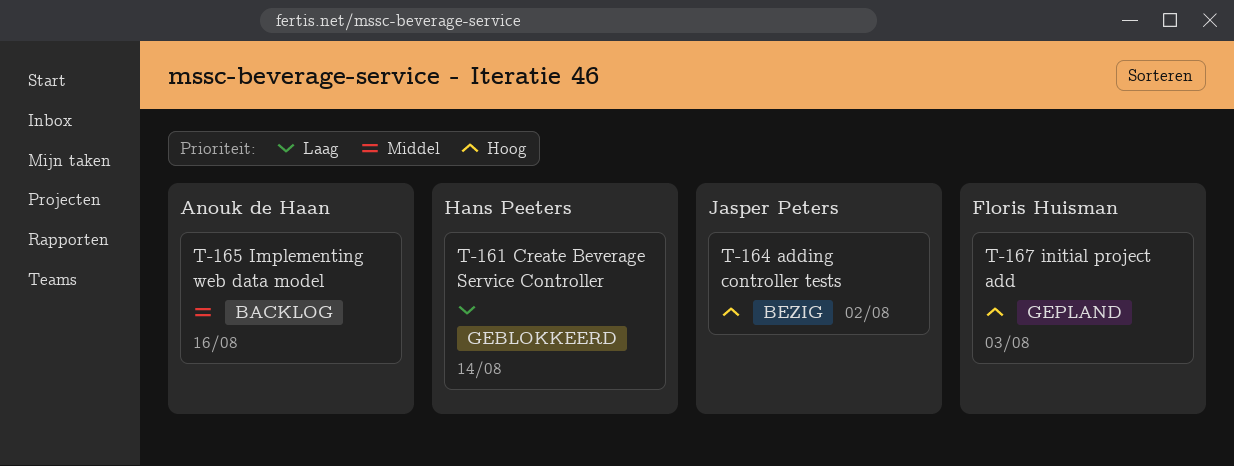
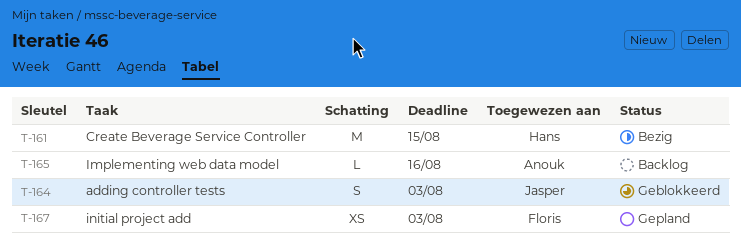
T-161, status: Geblokkeerd -> Bezig
T-161, due: Aug 14 -> Aug 15
T-164, status: Bezig -> Geblokkeerd
T-164, due: Aug 2 -> Aug 3

